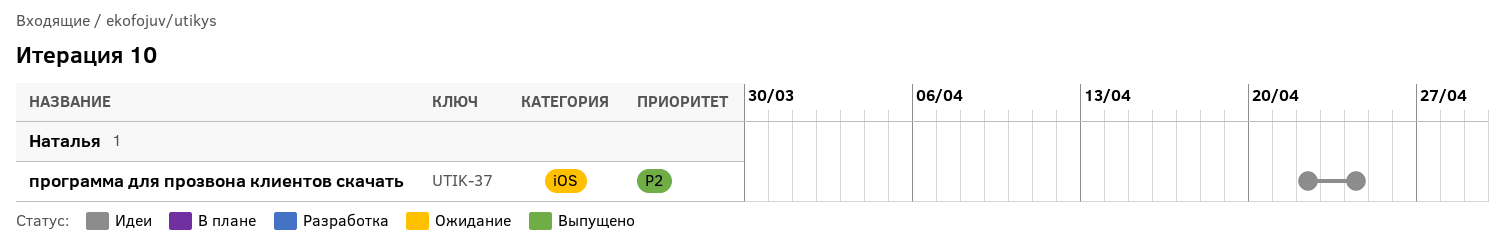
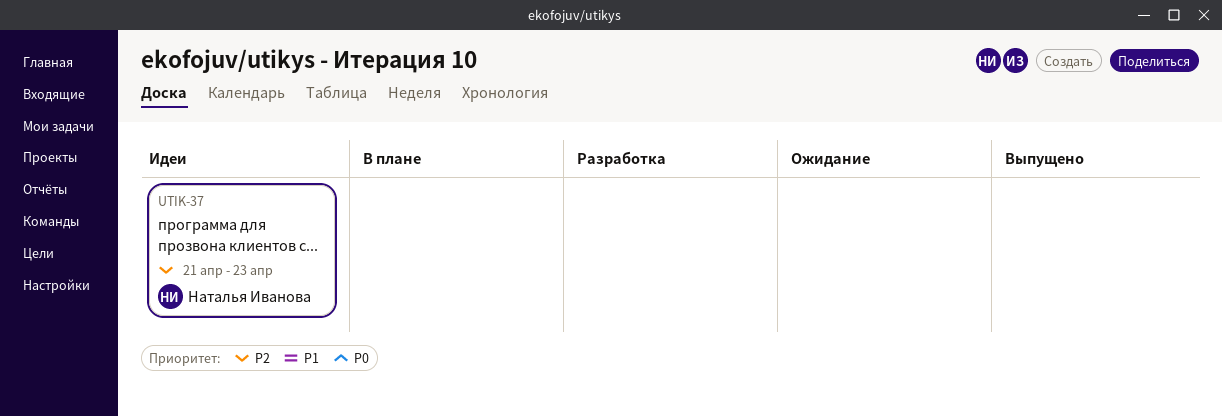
UTIK-37, start: Apr 22 -> Apr 21
UTIK-37, due: Apr 24 -> Apr 23

